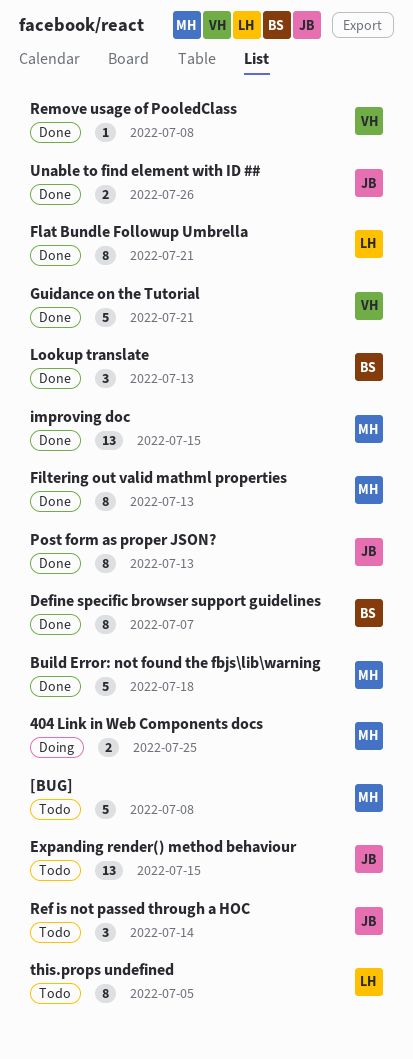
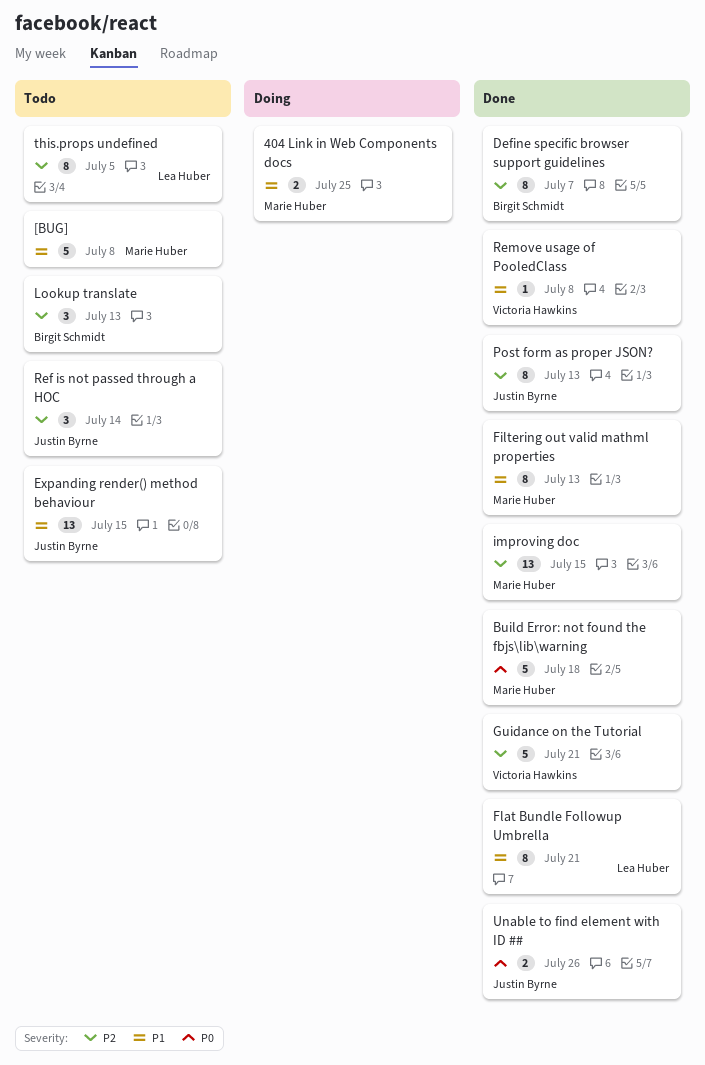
Lookup translate, status: Done -> Todo

